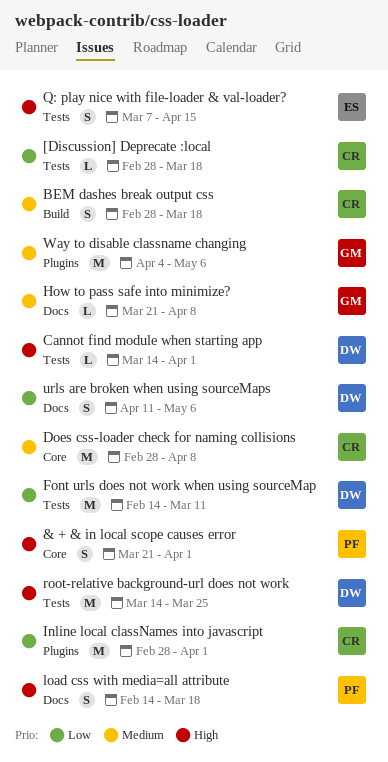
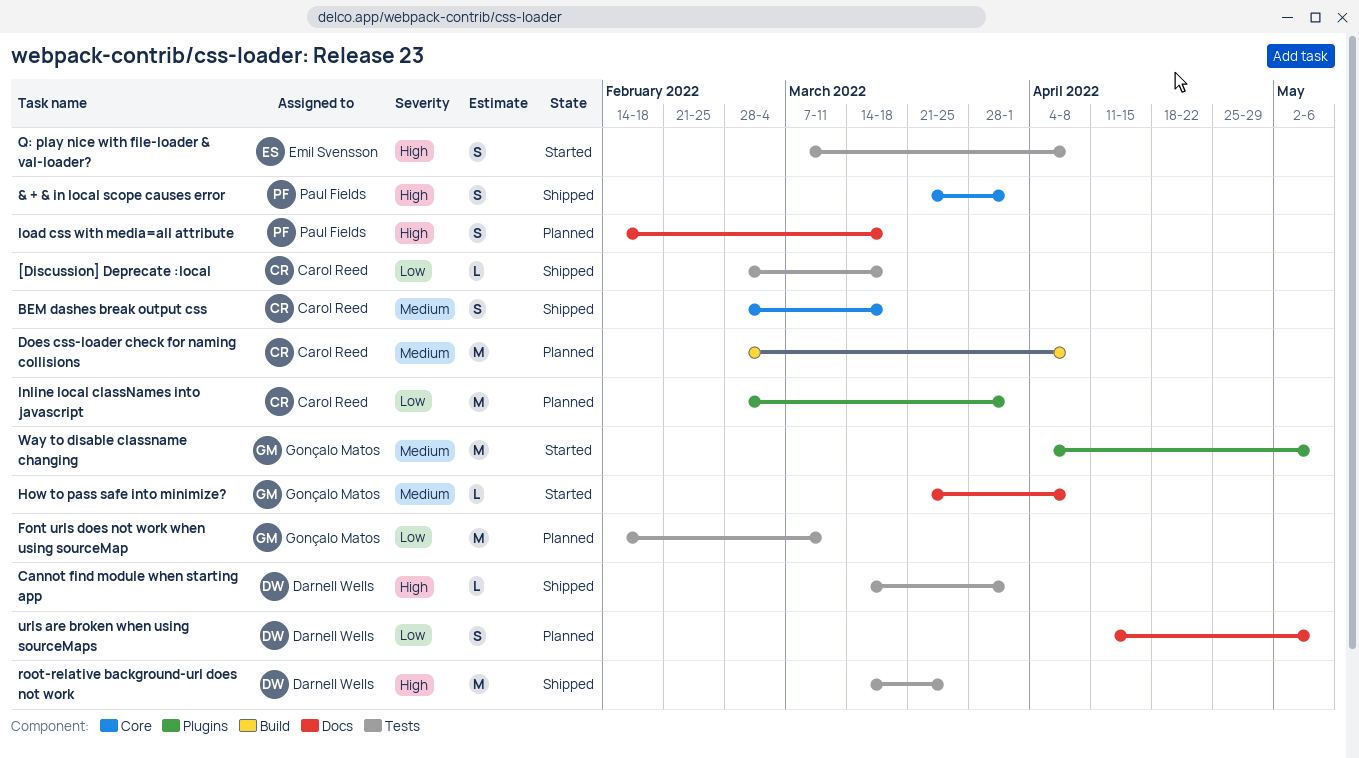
BEM dashes break output css, label: Build -> Core
Does css-loader check for naming collisions, label: Core -> Build
Font urls does not work when using sourceMap, owner: Darnell Wells -> Gonçalo Matos
Q: play nice with file-loader & val-loader?, due: Apr 15 -> Apr 8

